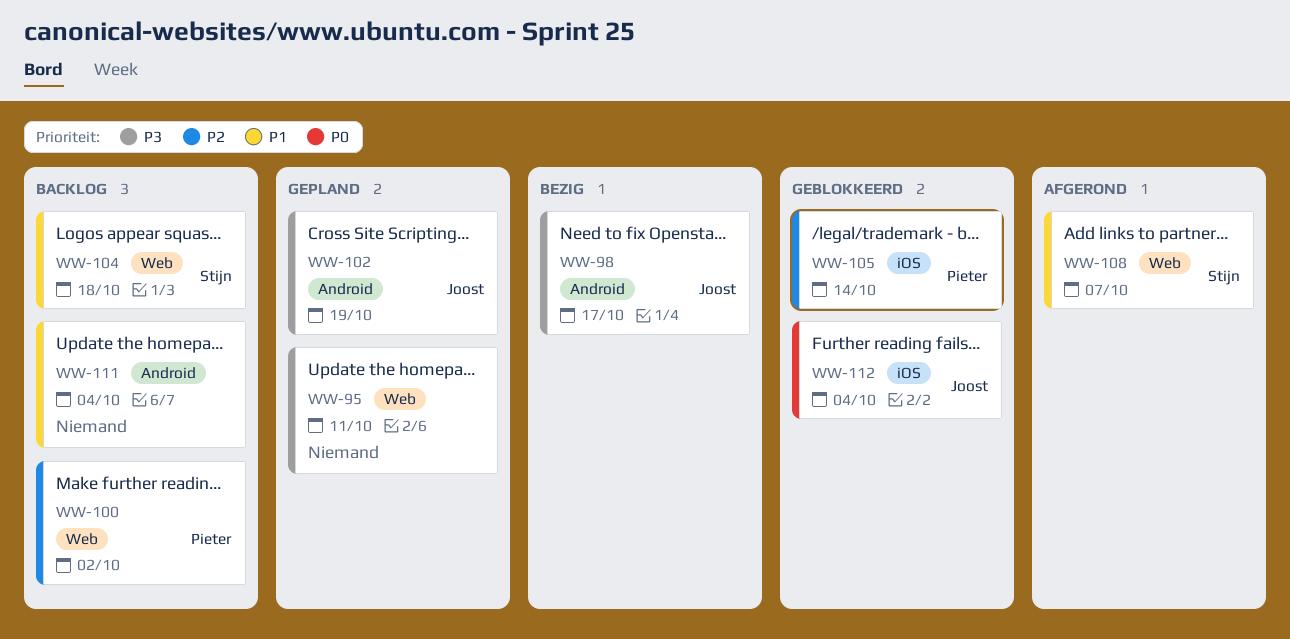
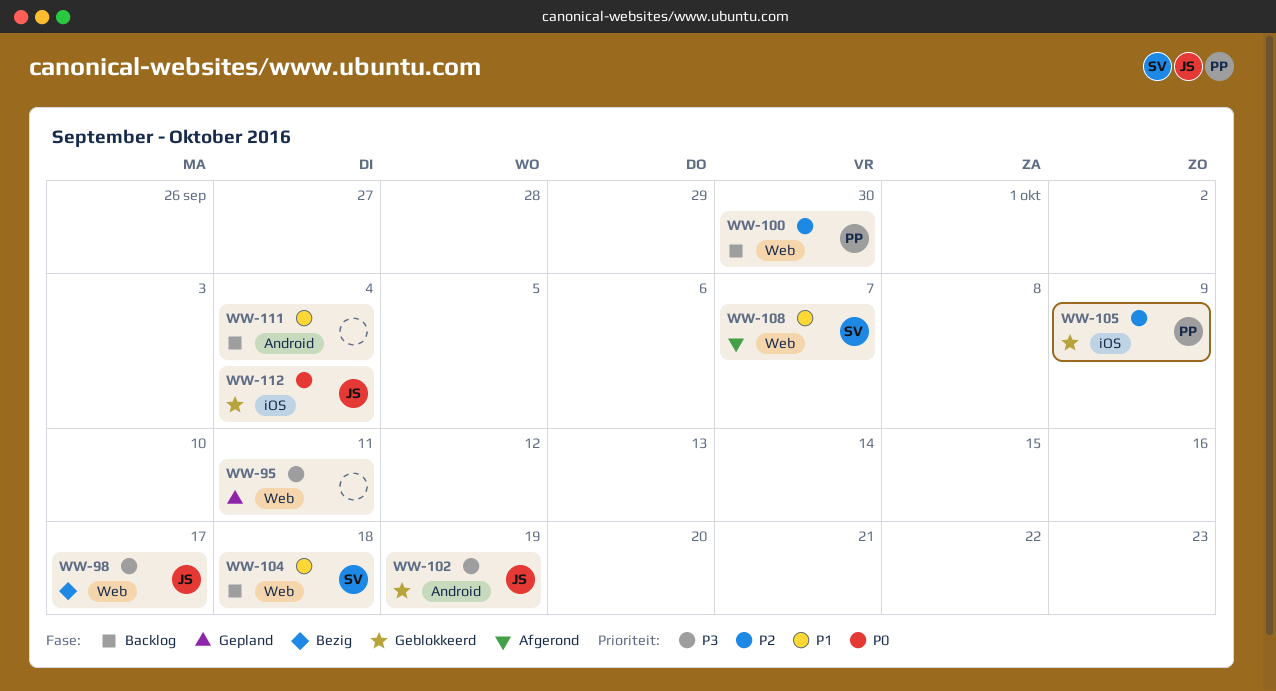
WW-98, label: Android -> Web
WW-100, due: Oct 2 -> Sep 30
WW-102, status: Gepland -> Geblokkeerd
WW-105, due: Oct 14 -> Oct 9

